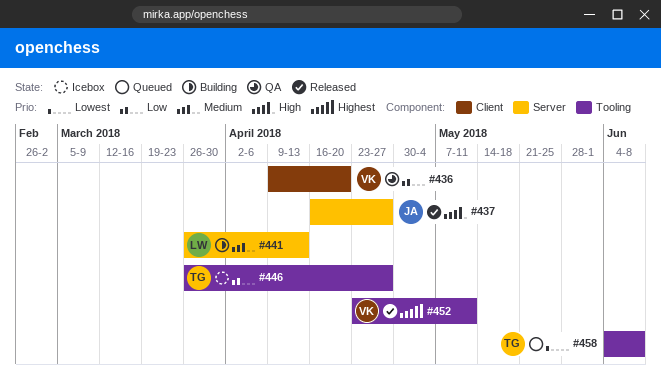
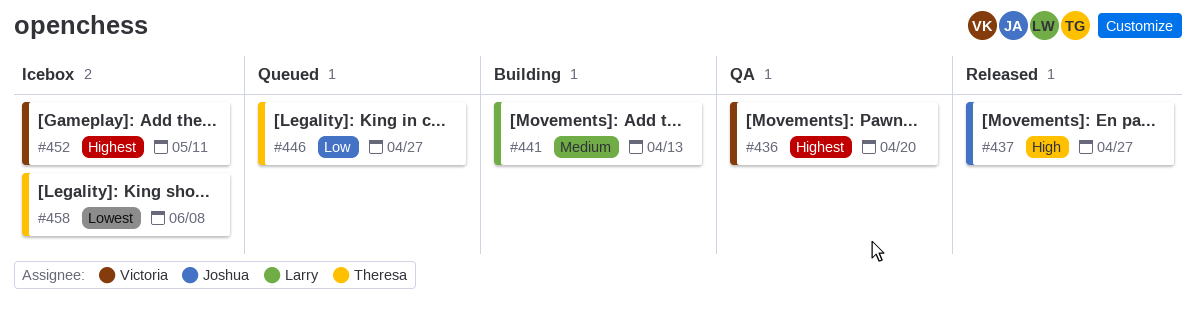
#436, priority: Low -> Highest
#446, status: Icebox -> Queued
#452, status: Released -> Icebox
#458, status: Queued -> Icebox

